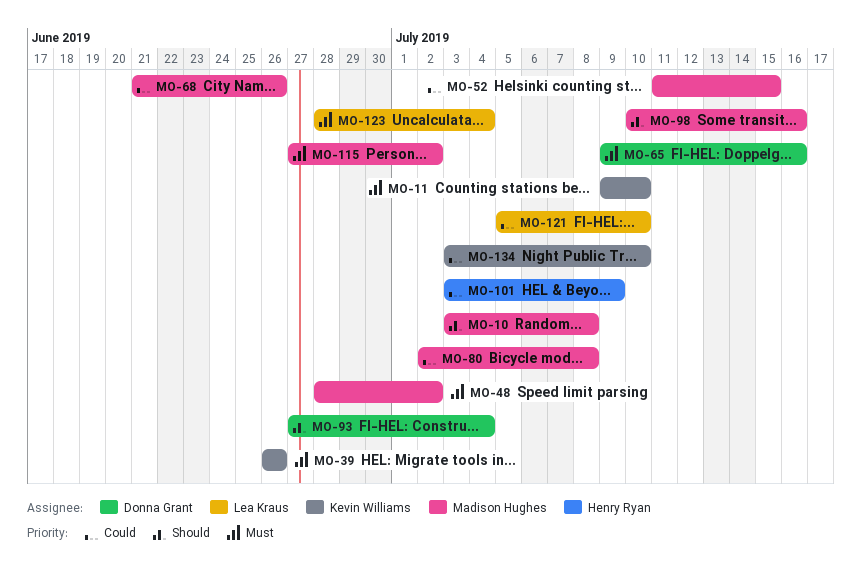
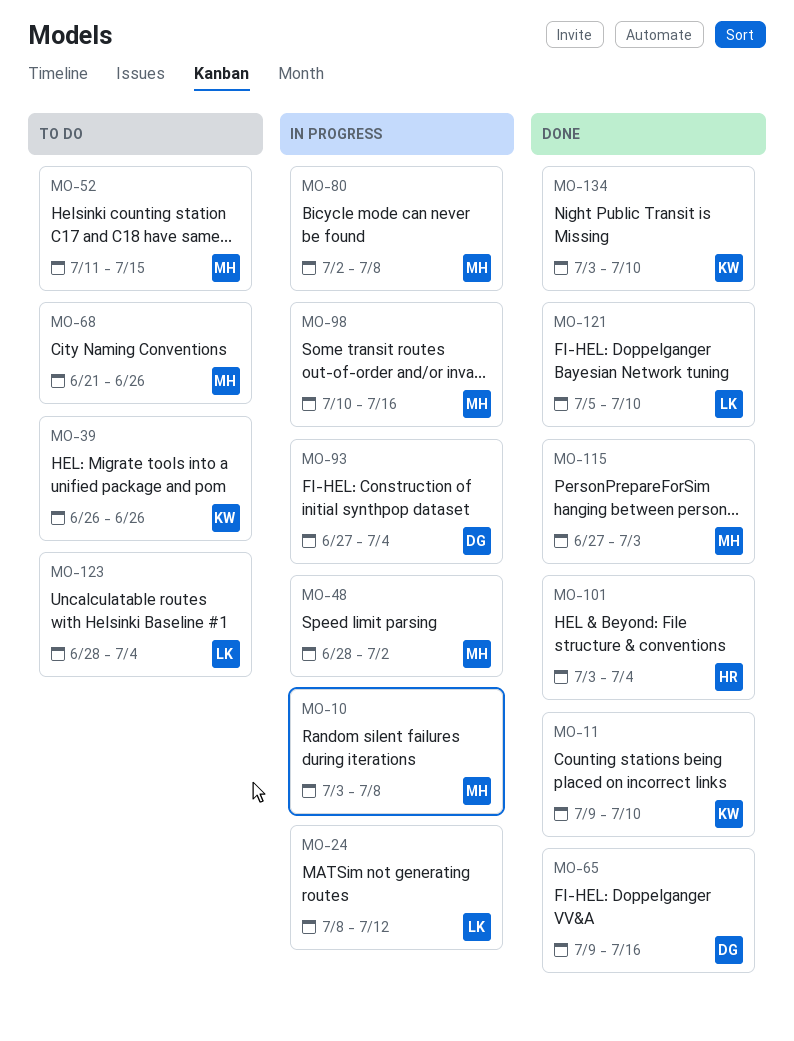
MO-24: none -> present
MO-101, due: Jul 9 -> Jul 4
MO-115, due: Jul 2 -> Jul 3

